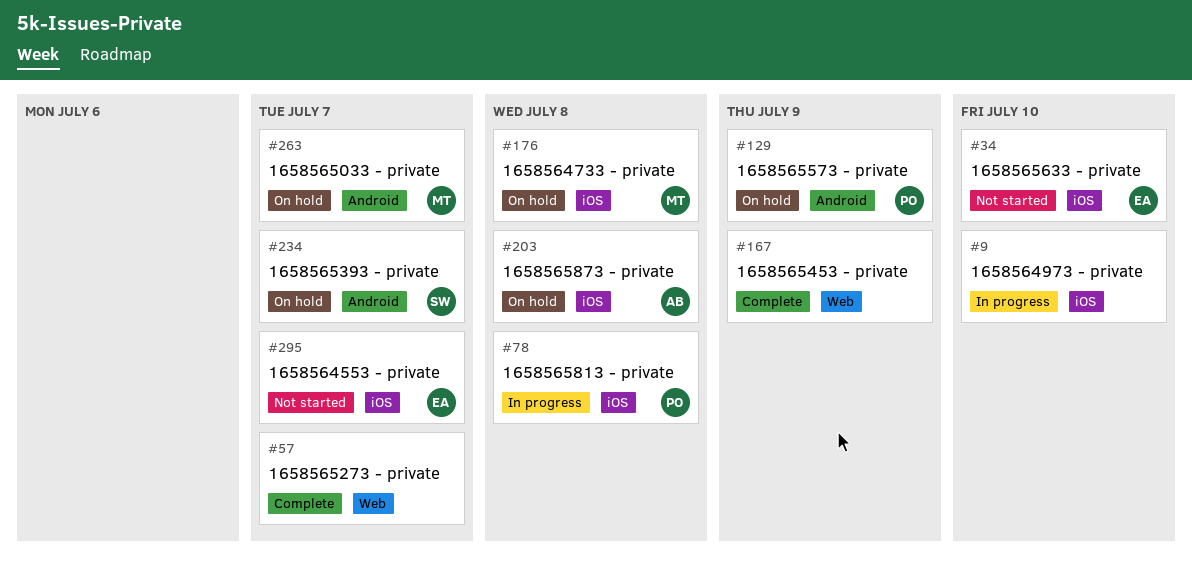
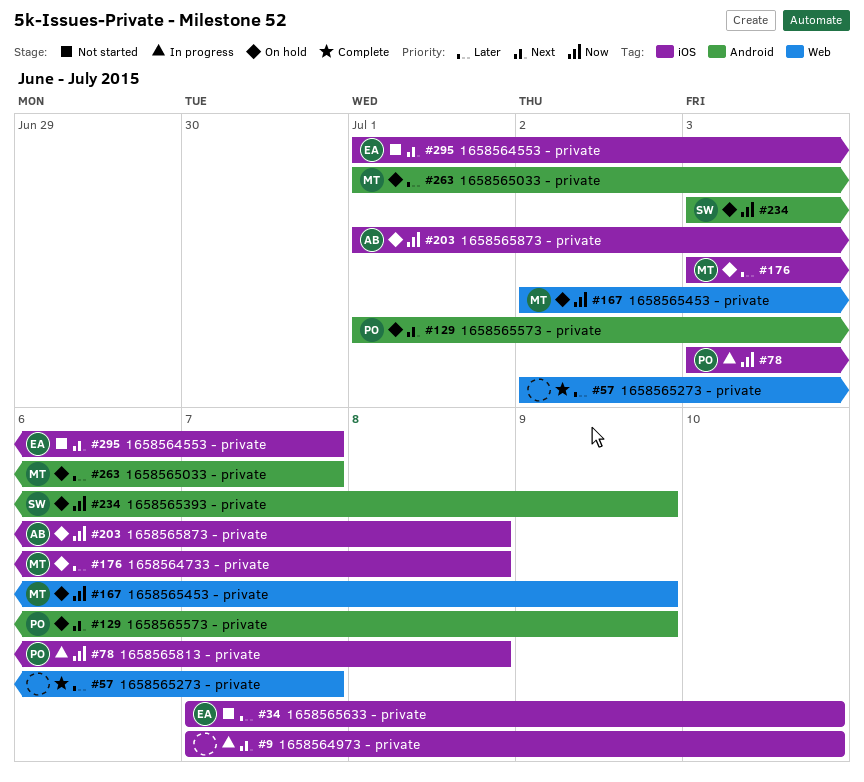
#167, status: Complete -> On hold
#167, owner: none -> MT
#234, due: Jul 7 -> Jul 9

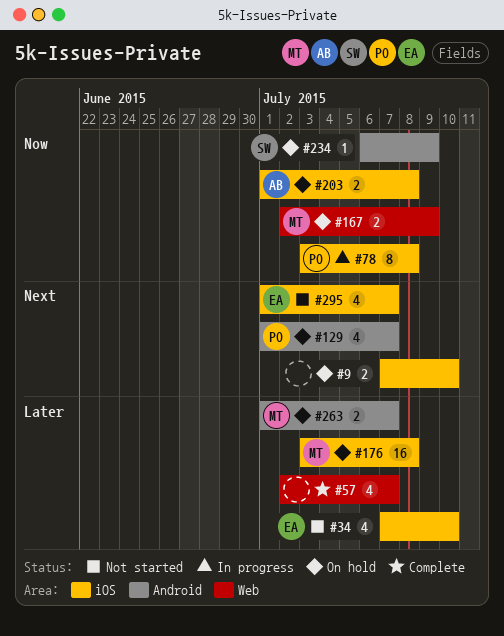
#9, status: In progress -> On hold
#129, due: Jul 9 -> Jul 7
#234, start: Jul 3 -> Jul 6

